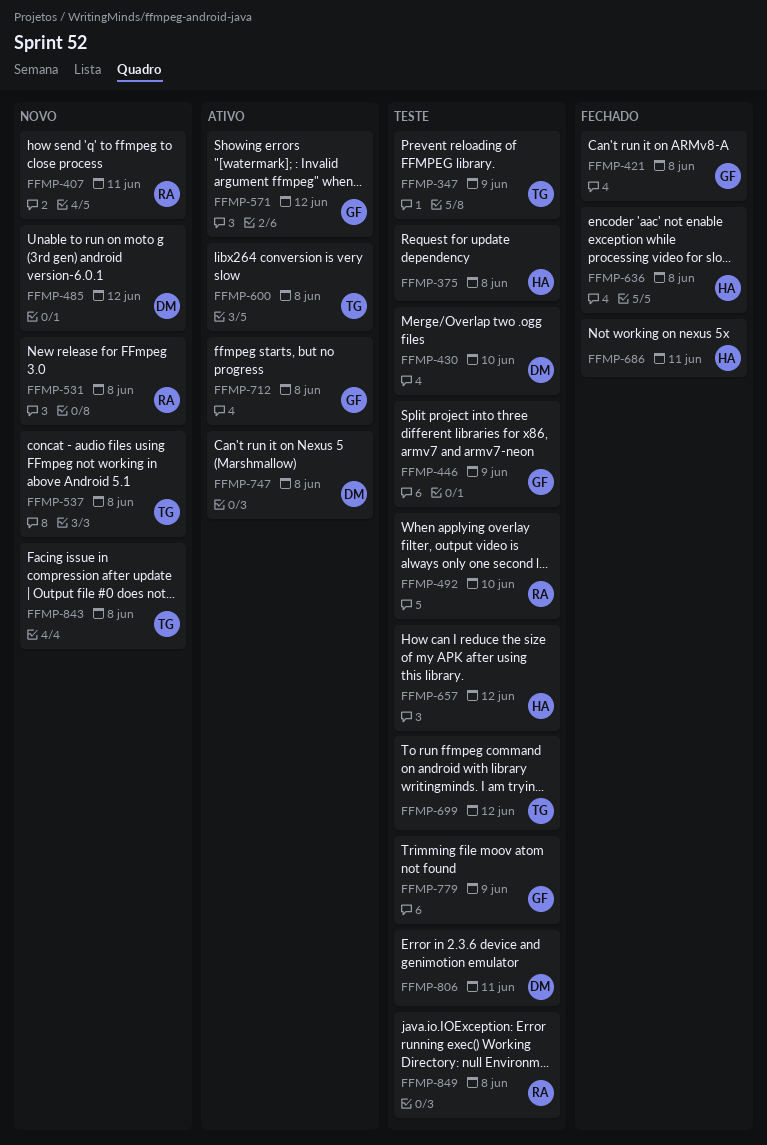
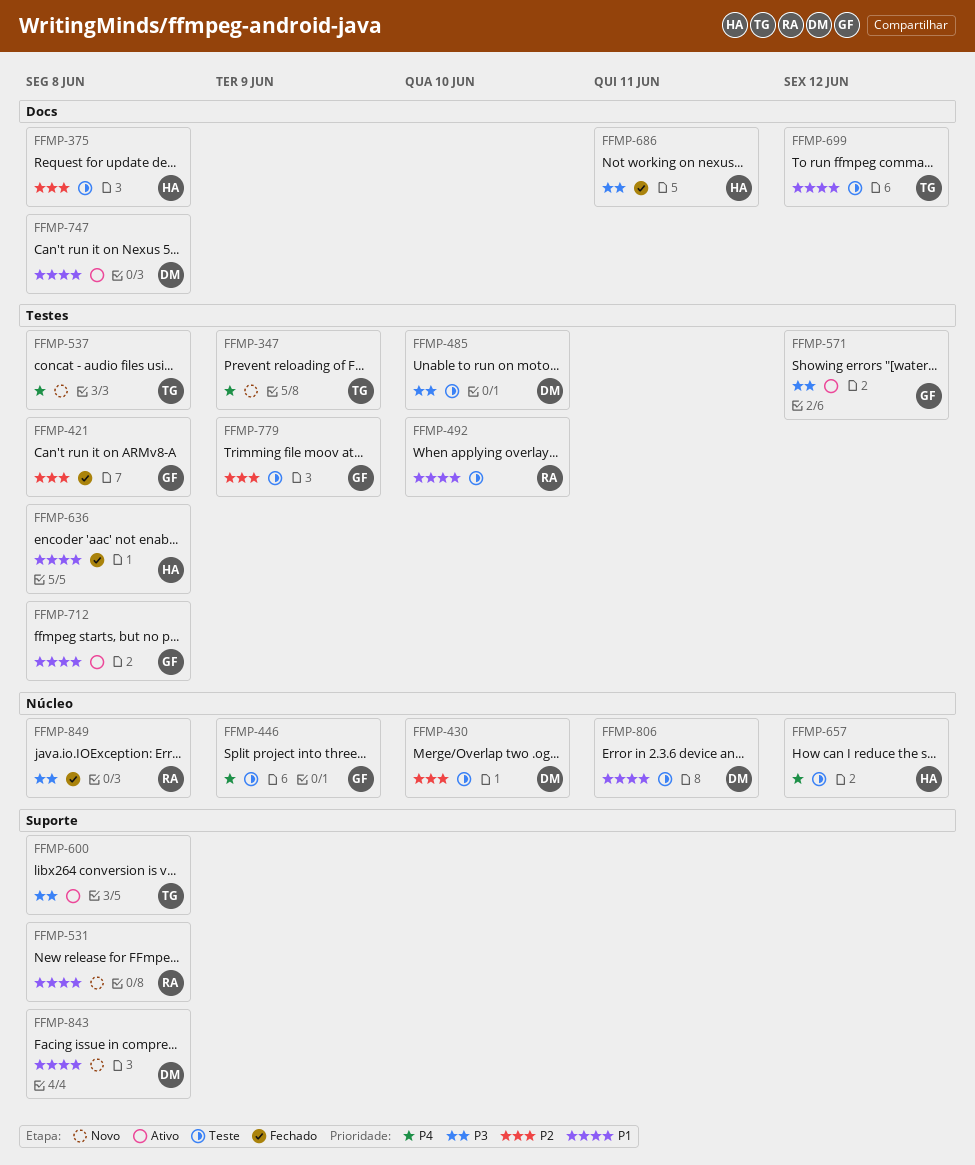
FFMP-347, status: Teste -> Novo
FFMP-407: present -> none
FFMP-485, status: Novo -> Teste
FFMP-485, due: Jun 12 -> Jun 10
FFMP-843, owner: TG -> DM
FFMP-849, status: Teste -> Fechado

